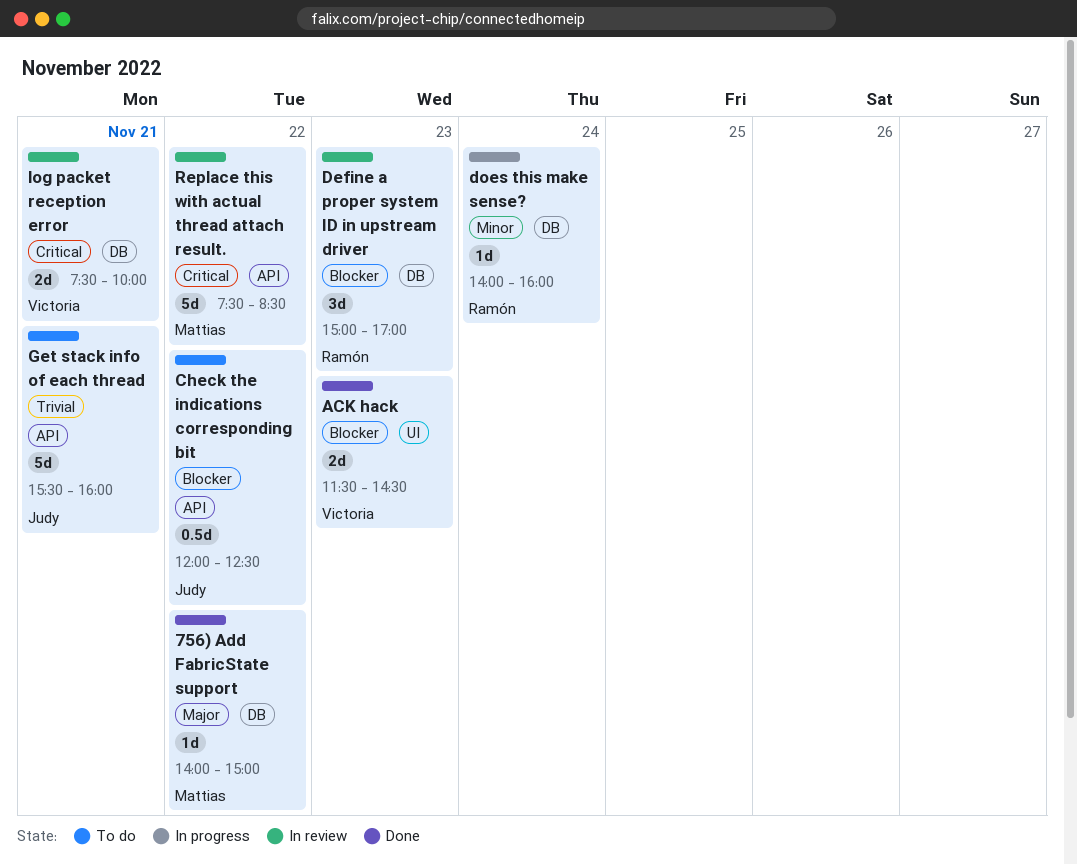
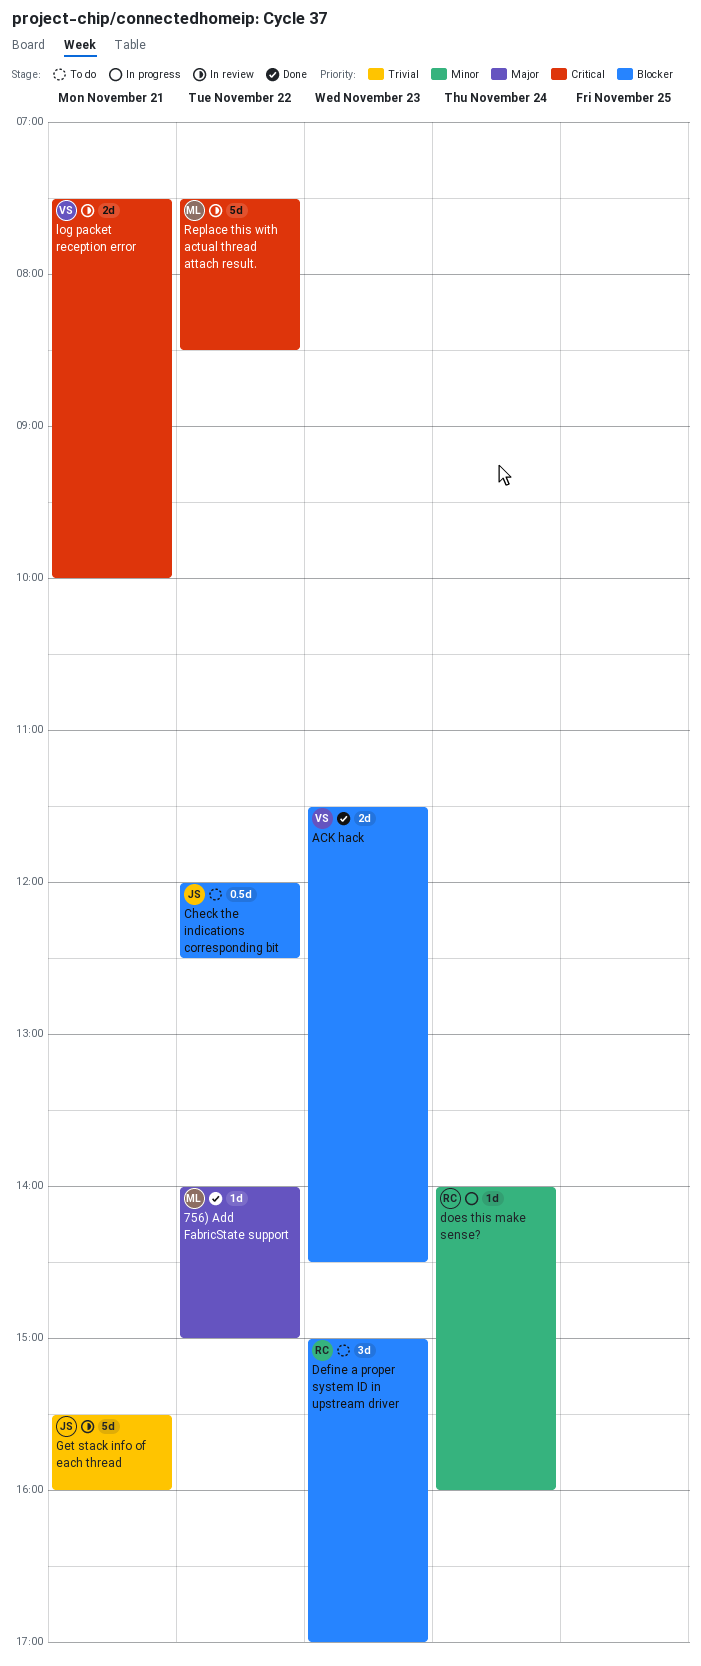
Define a proper system ID in upstream driver, status: In review -> To do
Get stack info of each thread, status: To do -> In review

